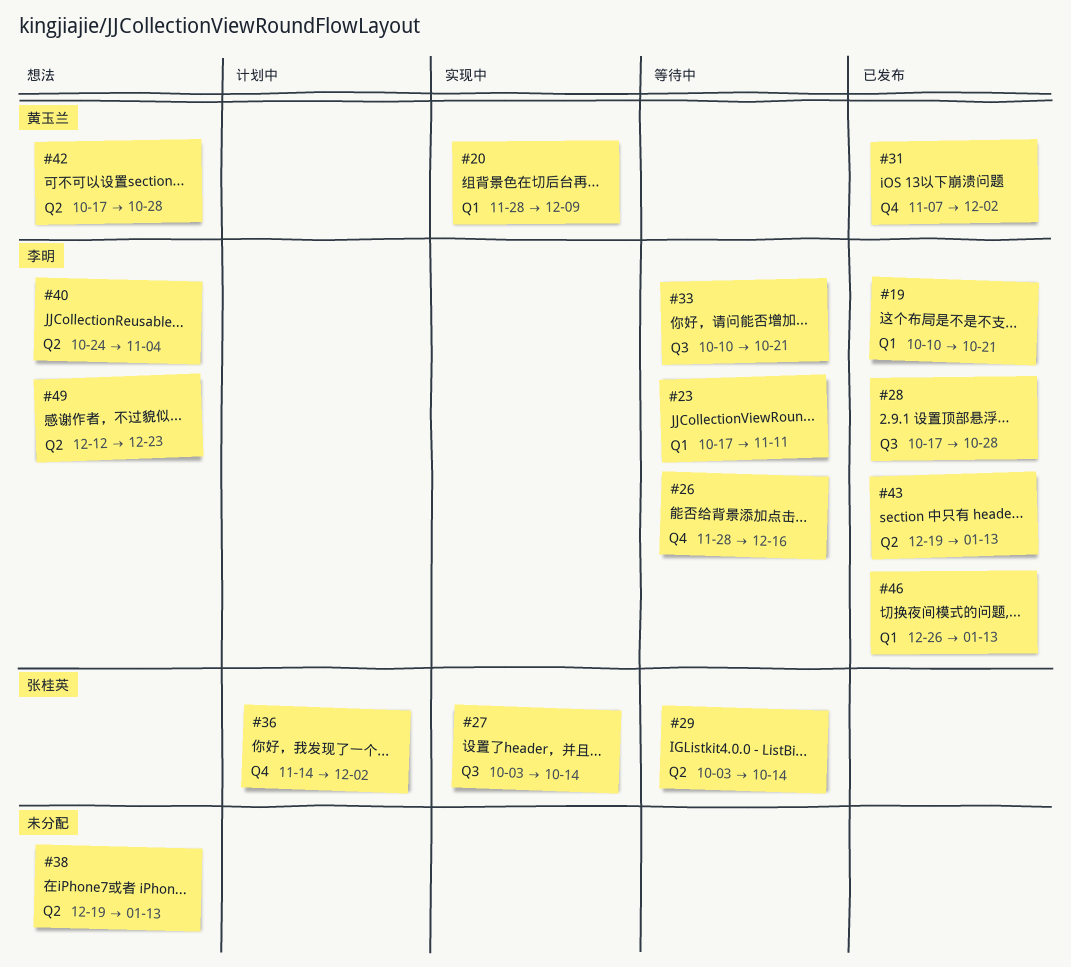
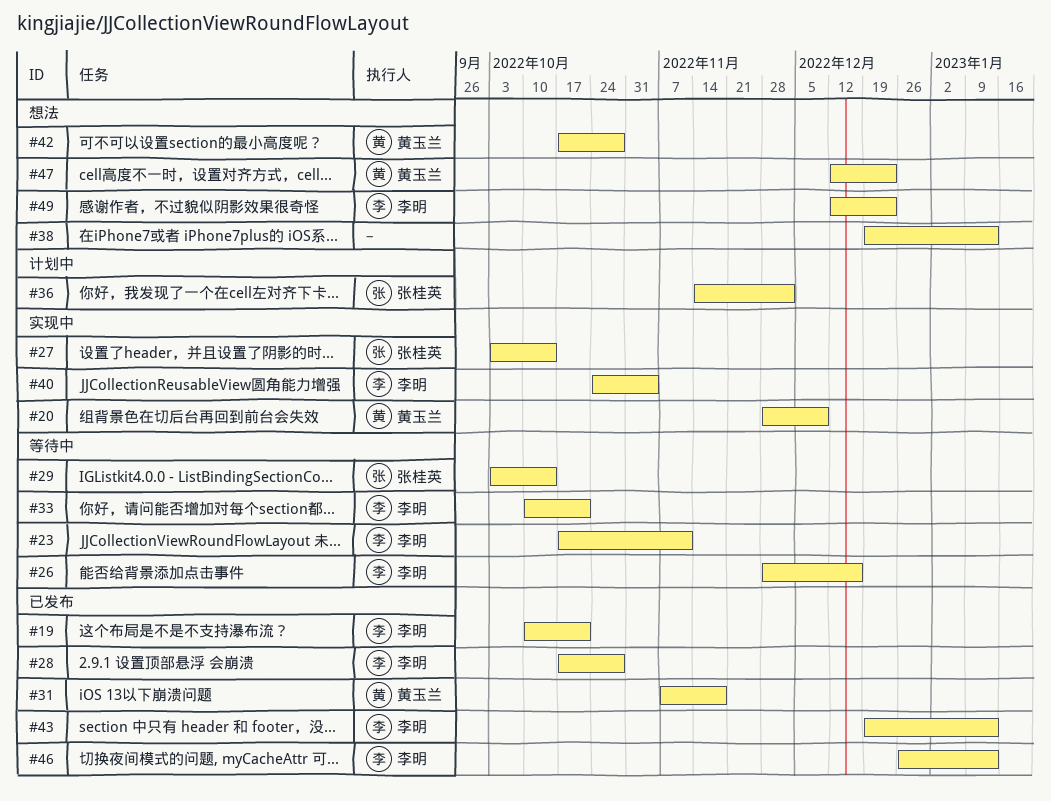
#31, due: Dec 2 -> Nov 18
#40, status: 想法 -> 实现中
#47: none -> present

